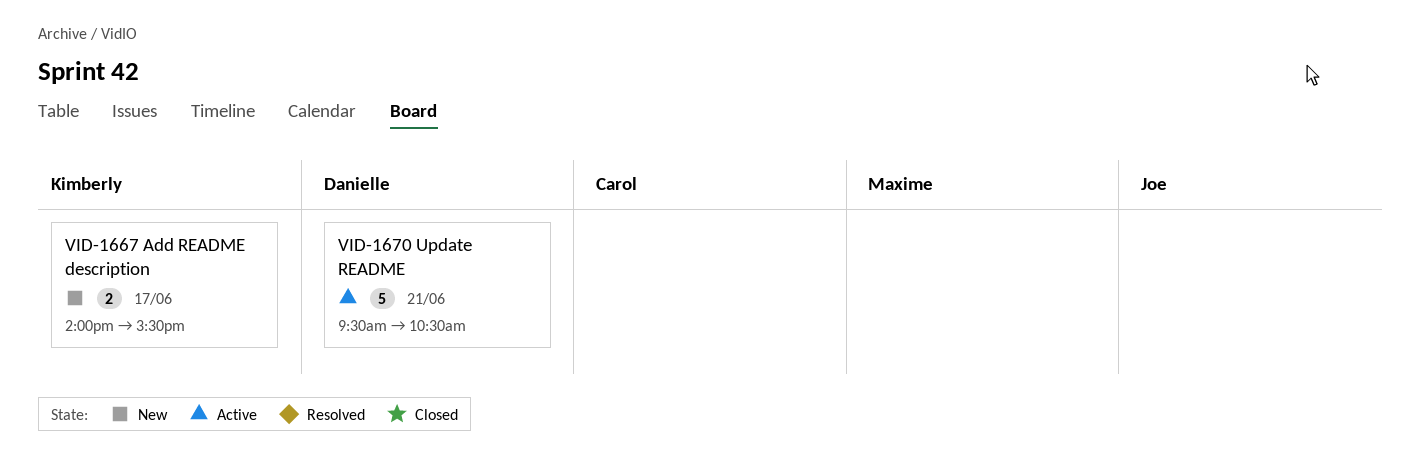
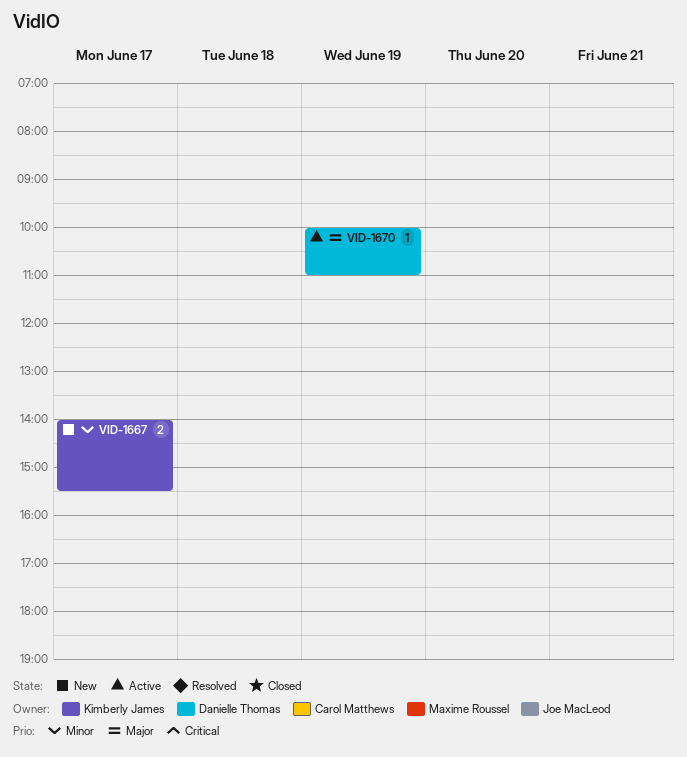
VID-1670, estimate: 5 -> 1
VID-1670, day: Jun 21 -> Jun 19
VID-1670, begins: 09:30 -> 10:00
VID-1670, ends: 10:30 -> 11:00

